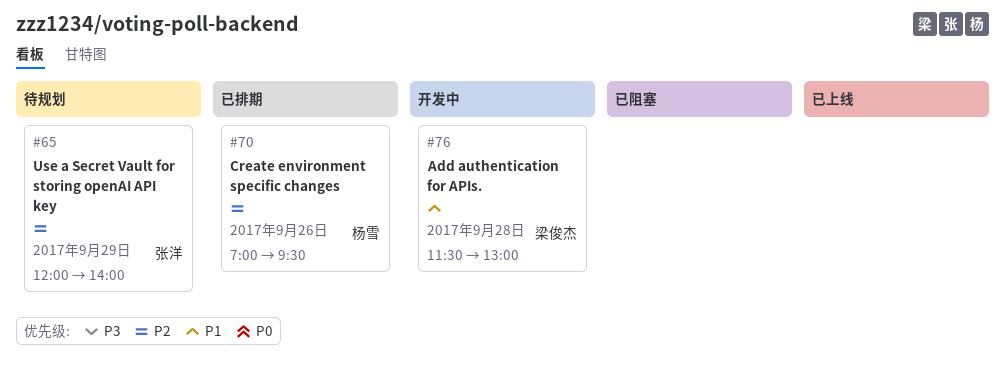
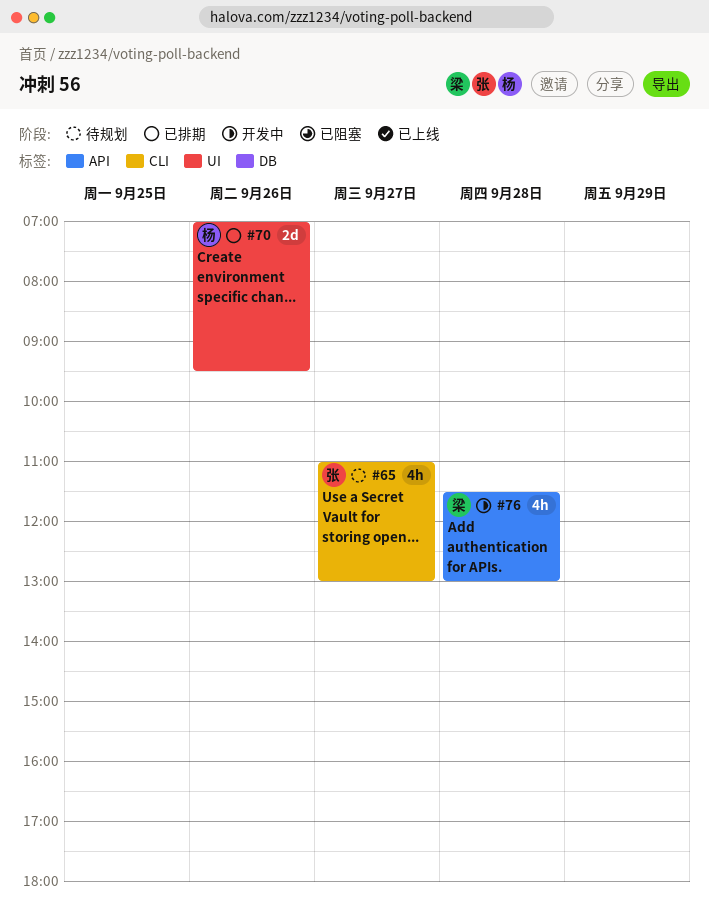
#65, day: Sep 29 -> Sep 27
#65, begins: 12:00 -> 11:00
#65, ends: 14:00 -> 13:00

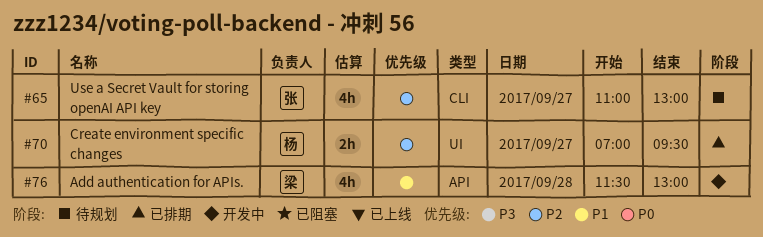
#70, estimate: 2d -> 2h
#70, day: Sep 26 -> Sep 27

